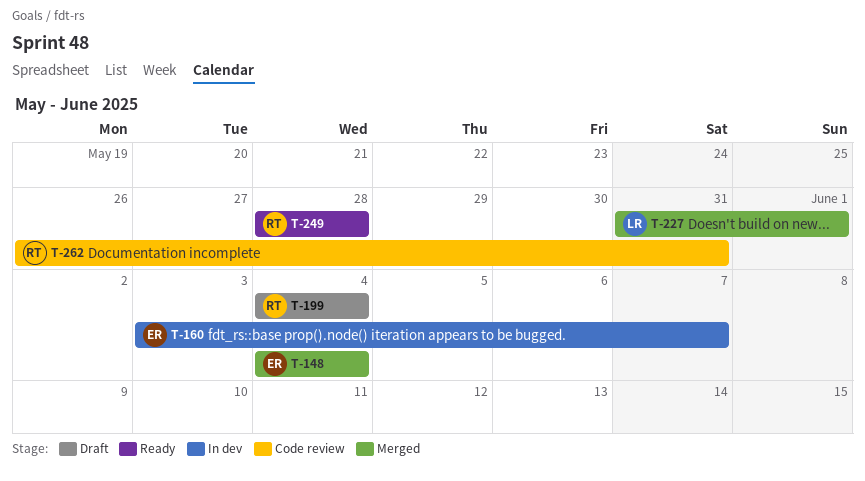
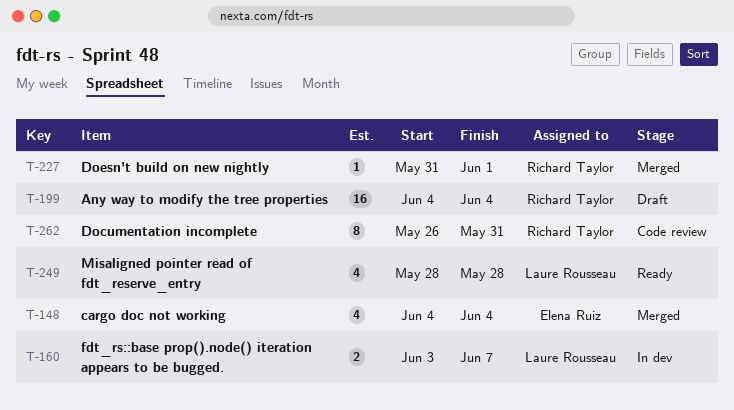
T-160, owner: Elena Ruiz -> Laure Rousseau
T-227, owner: Laure Rousseau -> Richard Taylor
T-249, owner: Richard Taylor -> Laure Rousseau

